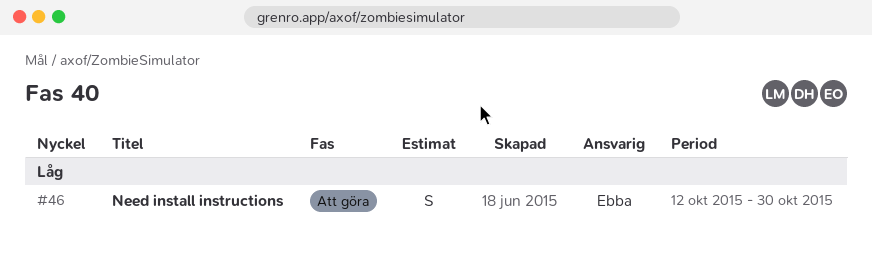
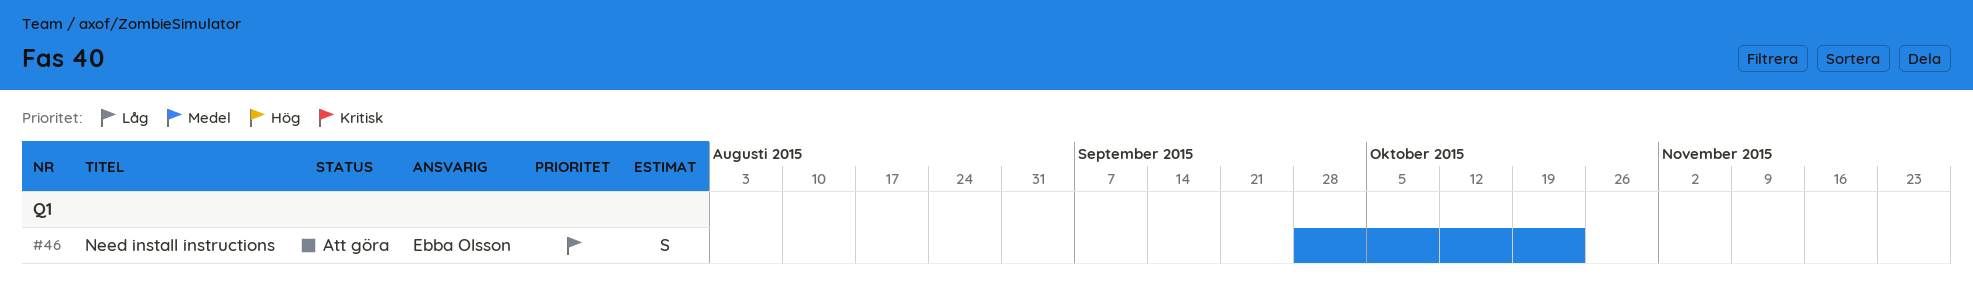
#46, start: Oct 12 -> Sep 28
#46, due: Oct 30 -> Oct 23

